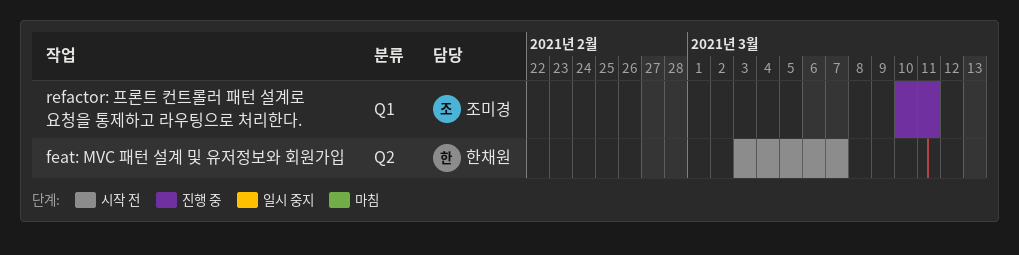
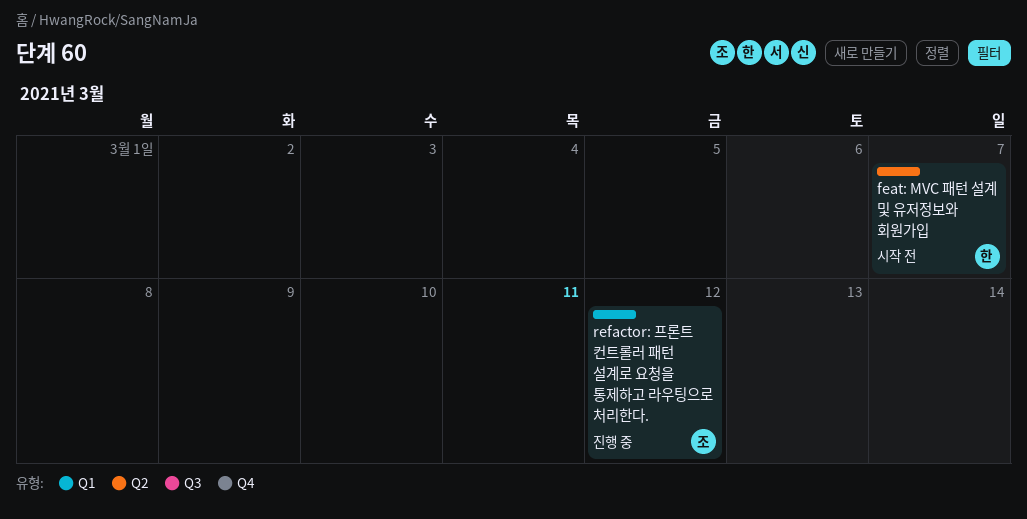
refactor: 프론트 컨트롤러 패턴 설계로 요청을 통제하고 라우팅으로 처리한다., due: Mar 11 -> Mar 12

